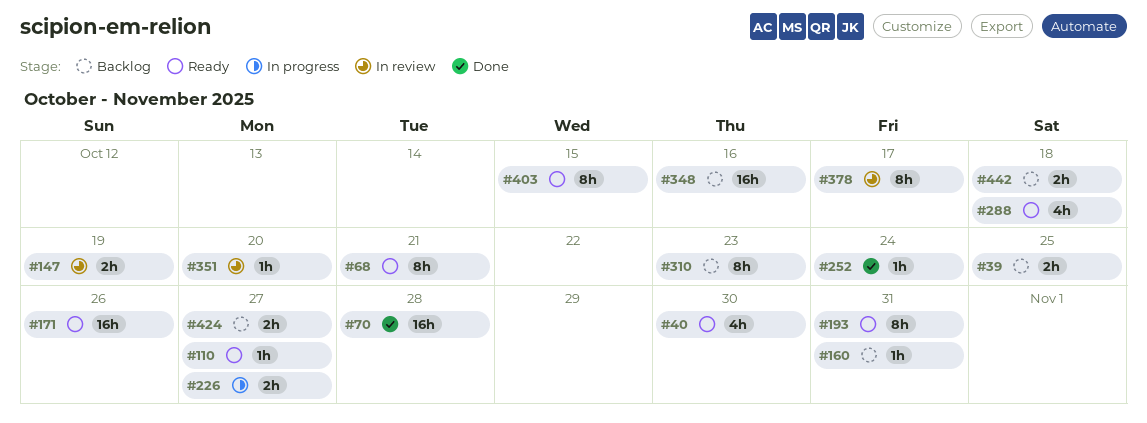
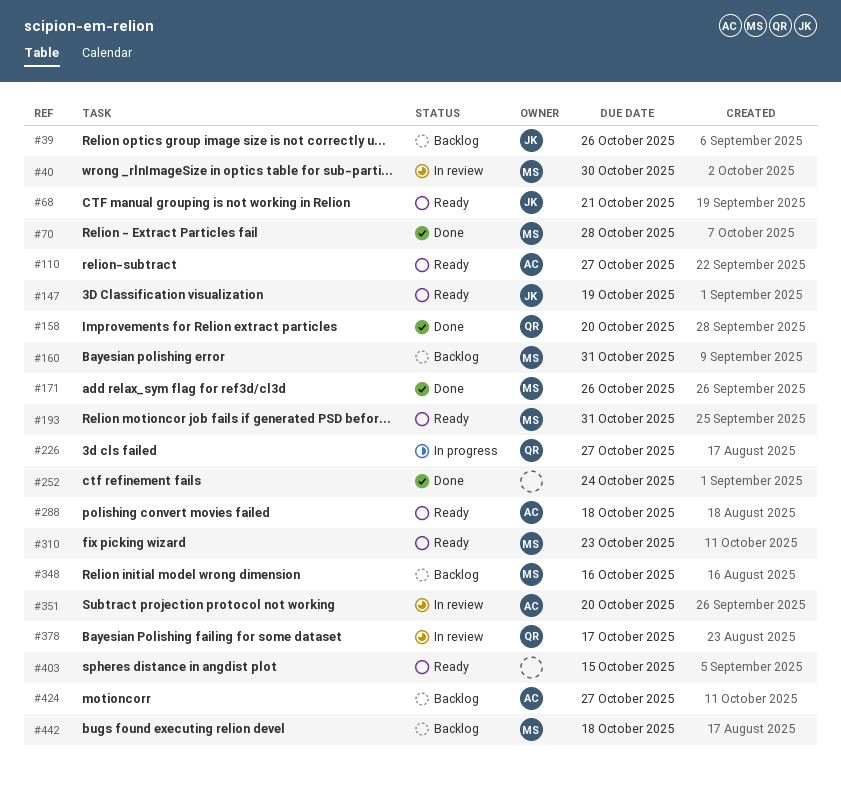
#39, due: Oct 25 -> Oct 26
#40, status: Ready -> In review
#147, status: In review -> Ready
#158: none -> present
#171, status: Ready -> Done
#310, status: Backlog -> Ready

